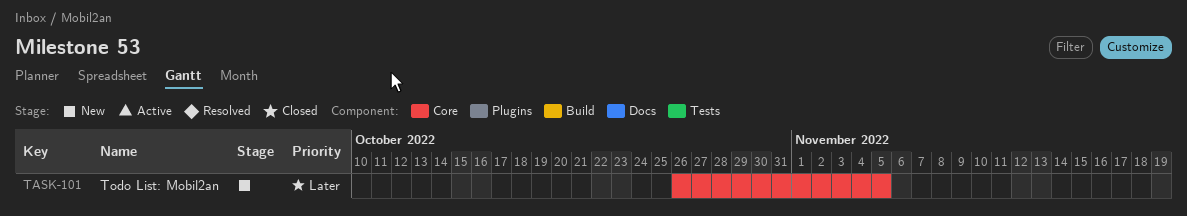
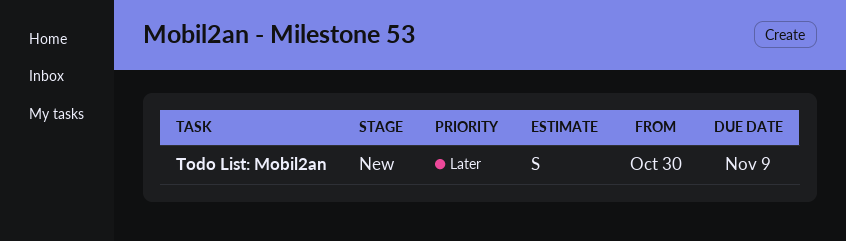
Todo List: Mobil2an, start: Oct 26 -> Oct 30
Todo List: Mobil2an, due: Nov 5 -> Nov 9

